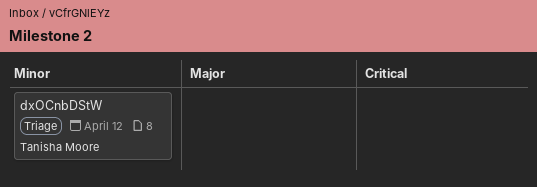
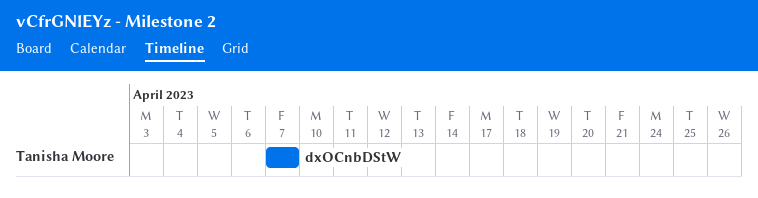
dxOCnbDStW, due: Apr 12 -> Apr 7

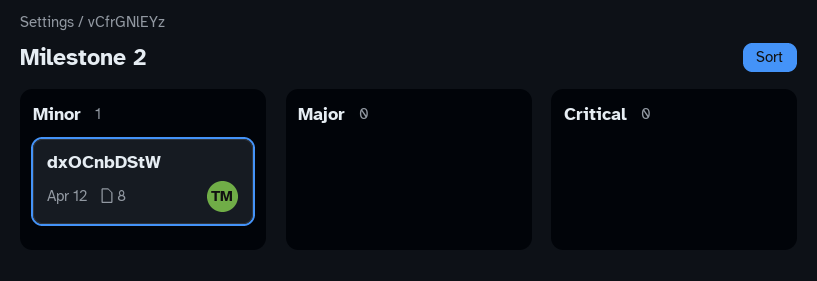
dxOCnbDStW, due: Apr 7 -> Apr 12

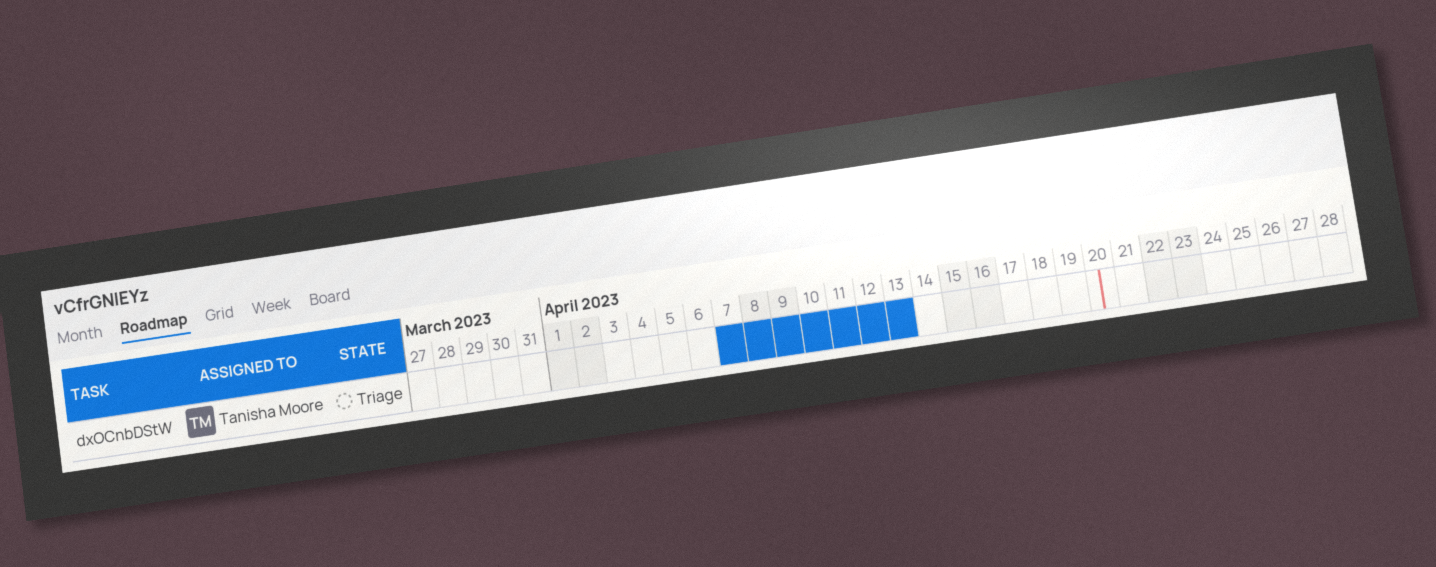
dxOCnbDStW, due: Apr 12 -> Apr 13

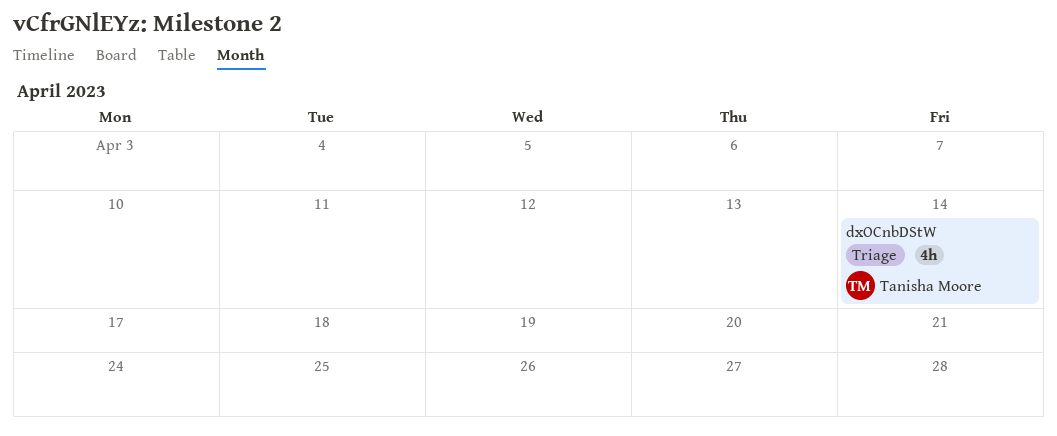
dxOCnbDStW, due: Apr 13 -> Apr 14

